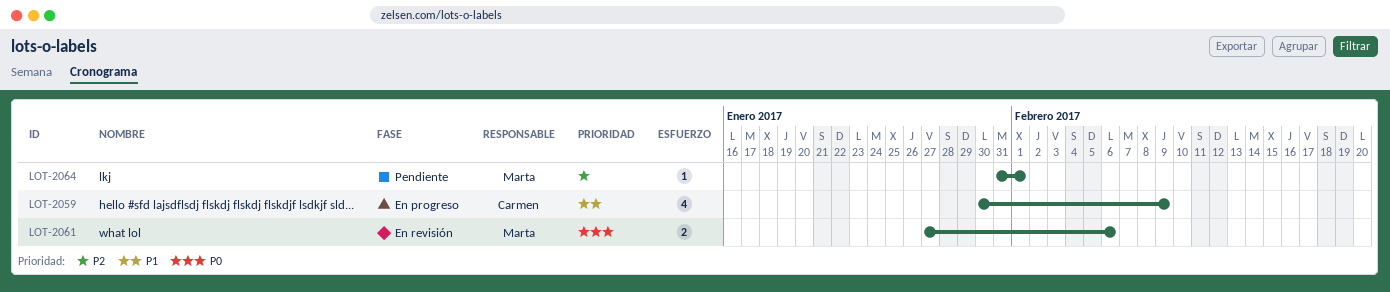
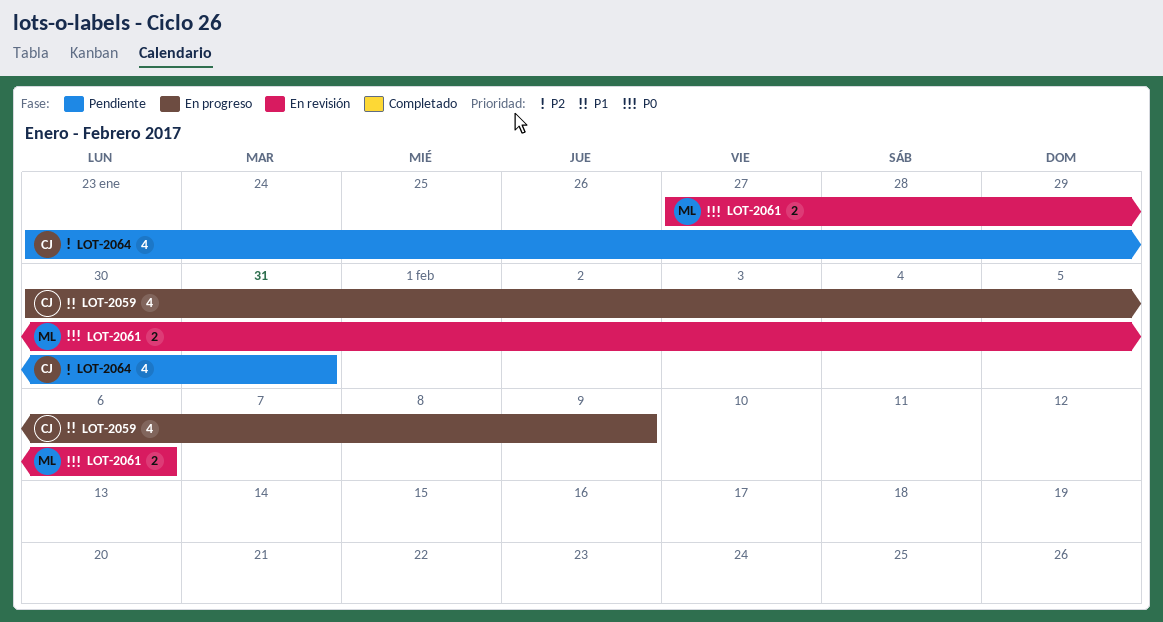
LOT-2064, owner: Marta -> Carmen
LOT-2064, estimate: 1 -> 4
LOT-2064, start: Jan 31 -> Jan 23
LOT-2064, due: Feb 1 -> Jan 31

